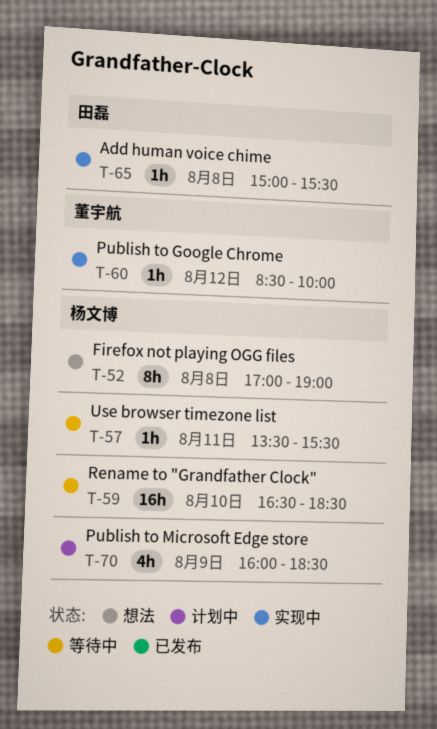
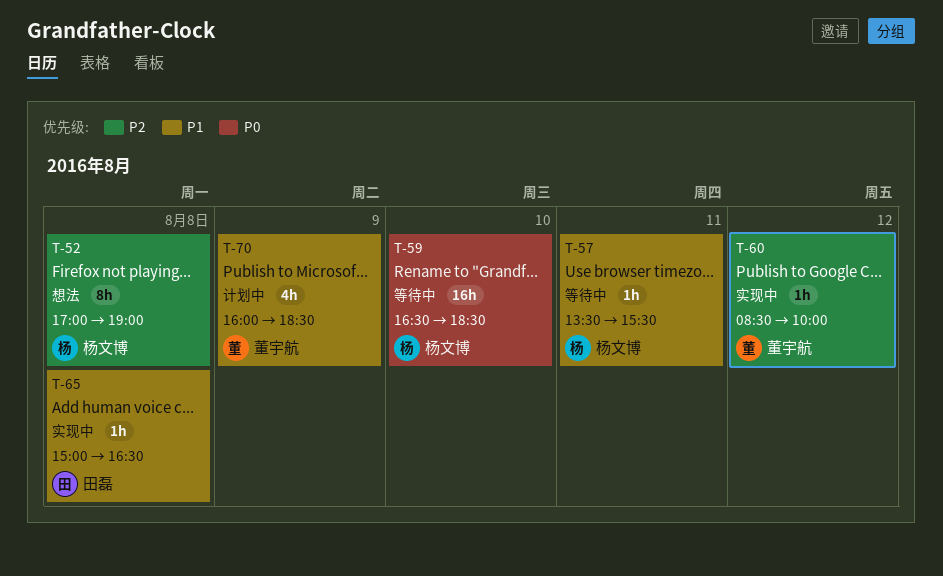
T-65, ends: 15:30 -> 16:30
T-70, owner: 杨文博 -> 董宇航

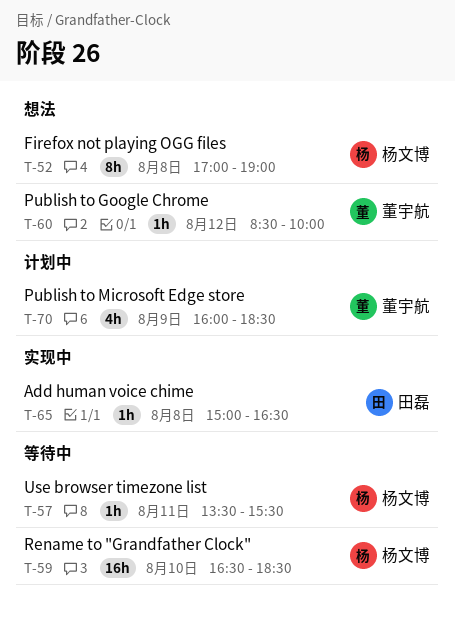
T-60, status: 实现中 -> 想法

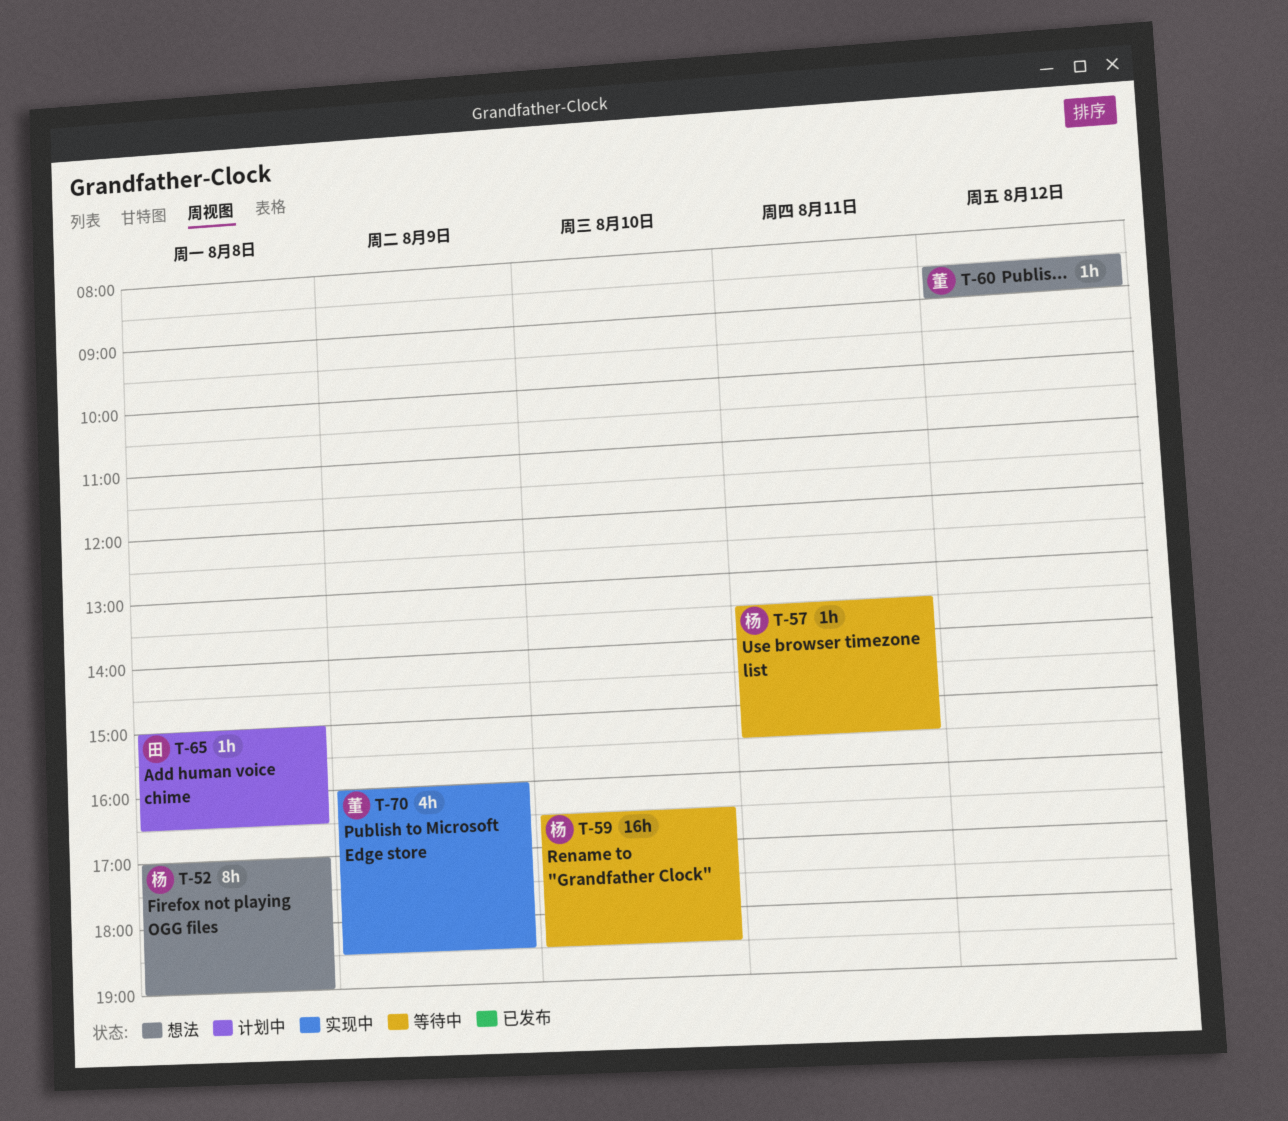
T-60, ends: 10:00 -> 09:00
T-65, status: 实现中 -> 计划中
T-70, status: 计划中 -> 实现中

